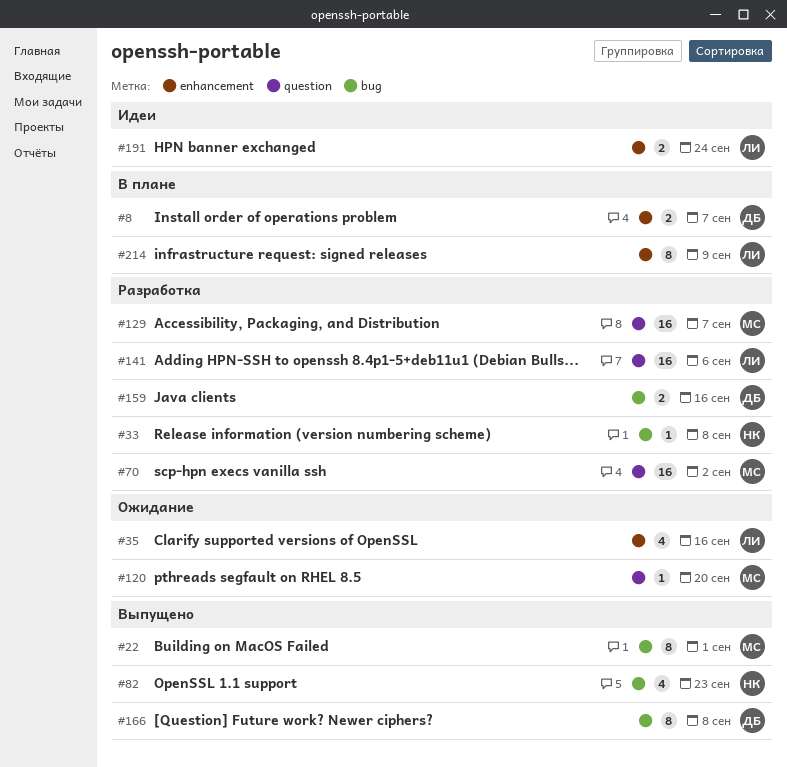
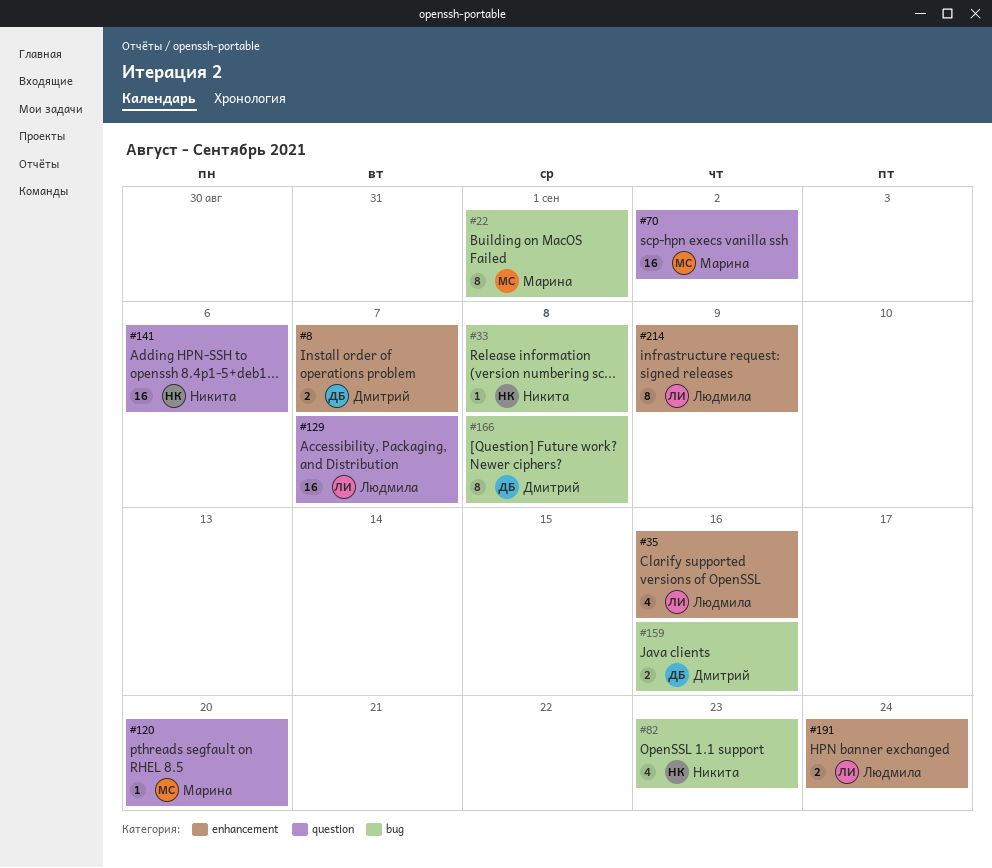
#129, owner: Марина -> Людмила
#141, owner: Людмила -> Никита

